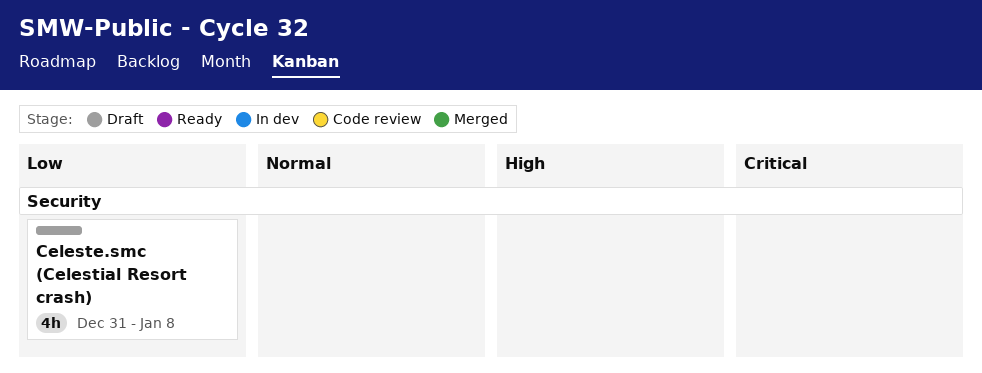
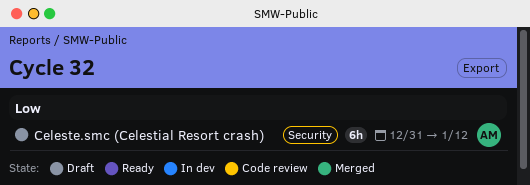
Celeste.smc (Celestial Resort crash), estimate: 4h -> 6h
Celeste.smc (Celestial Resort crash), due: Jan 8 -> Jan 12

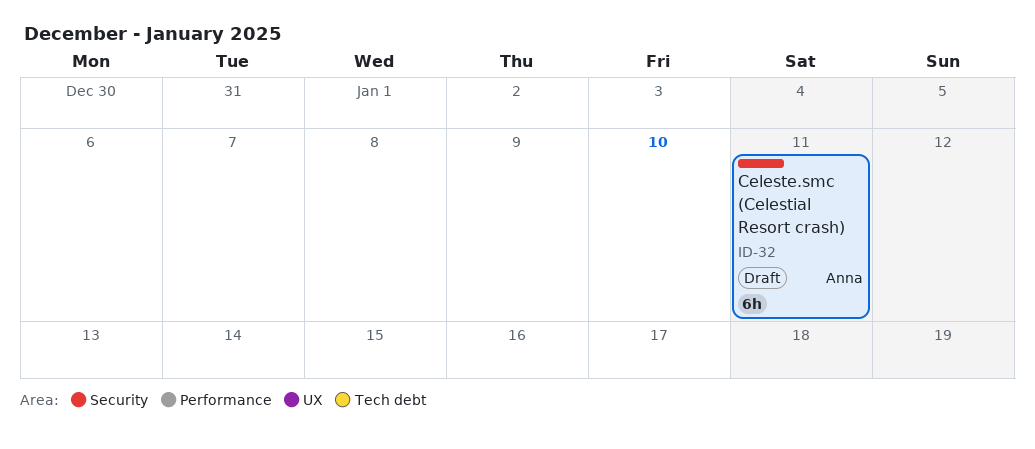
Celeste.smc (Celestial Resort crash), due: Jan 12 -> Jan 11

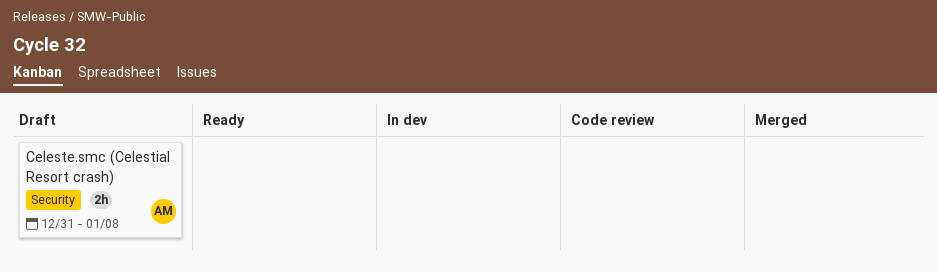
Celeste.smc (Celestial Resort crash), estimate: 6h -> 2h
Celeste.smc (Celestial Resort crash), due: Jan 11 -> Jan 8

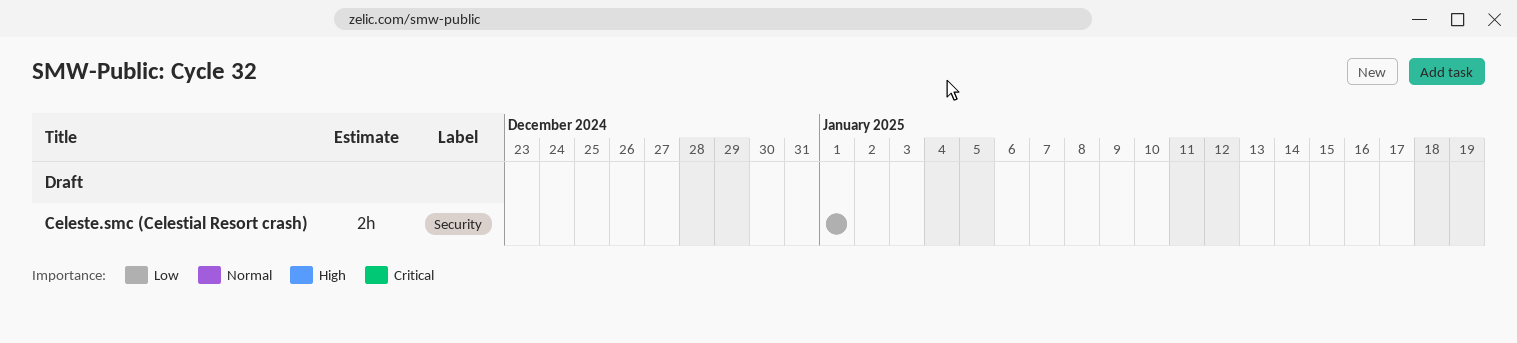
Celeste.smc (Celestial Resort crash), start: Dec 31 -> Jan 1
Celeste.smc (Celestial Resort crash), due: Jan 8 -> Jan 1

